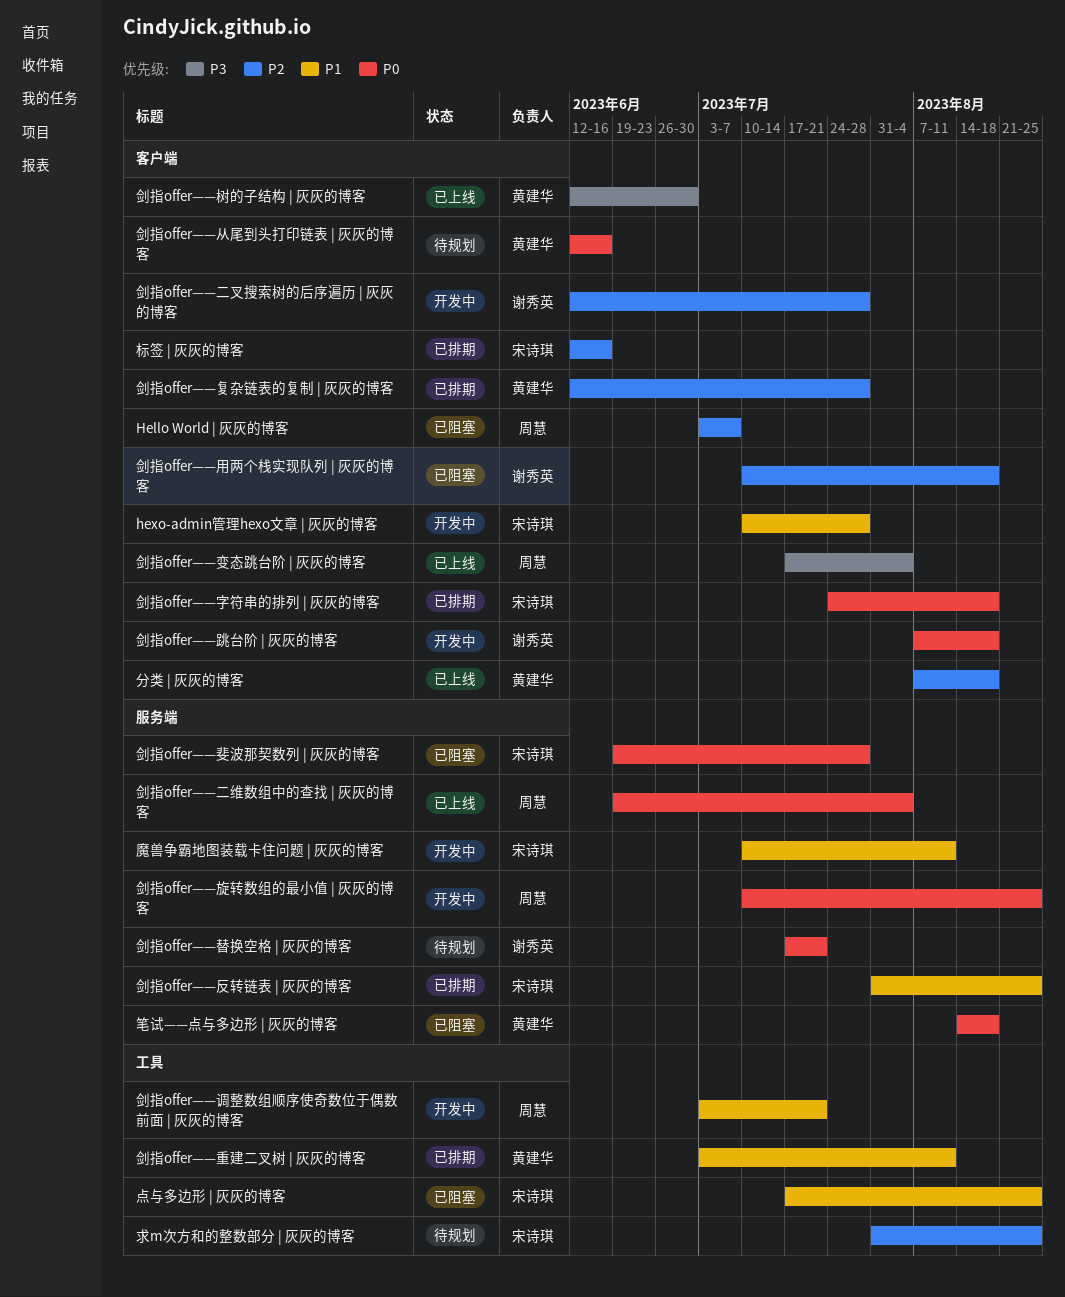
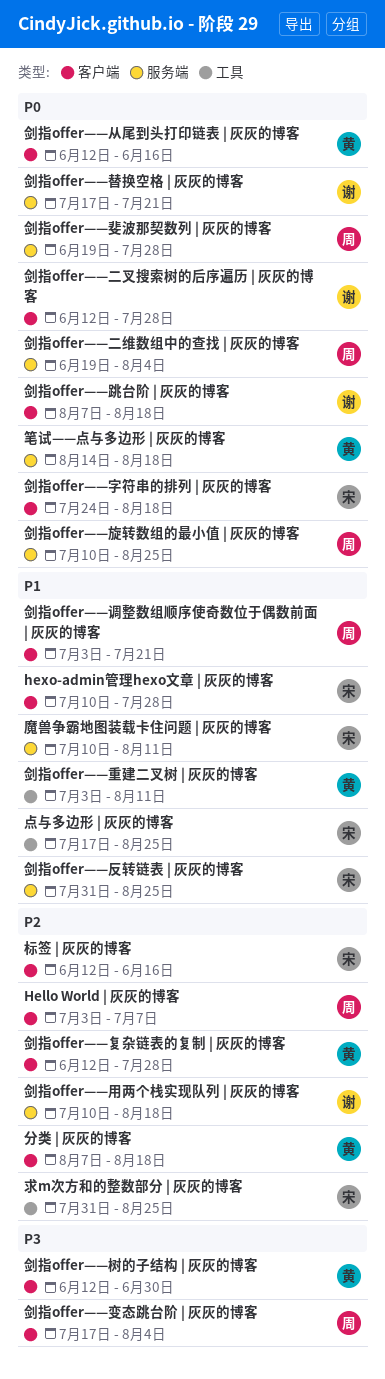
剑指offer——二叉搜索树的后序遍历 | 灰灰的博客, priority: P2 -> P0
剑指offer——斐波那契数列 | 灰灰的博客, owner: 宋诗琪 -> 周慧
剑指offer——用两个栈实现队列 | 灰灰的博客, label: 客户端 -> 服务端
剑指offer——调整数组顺序使奇数位于偶数前面 | 灰灰的博客, label: 工具 -> 客户端

